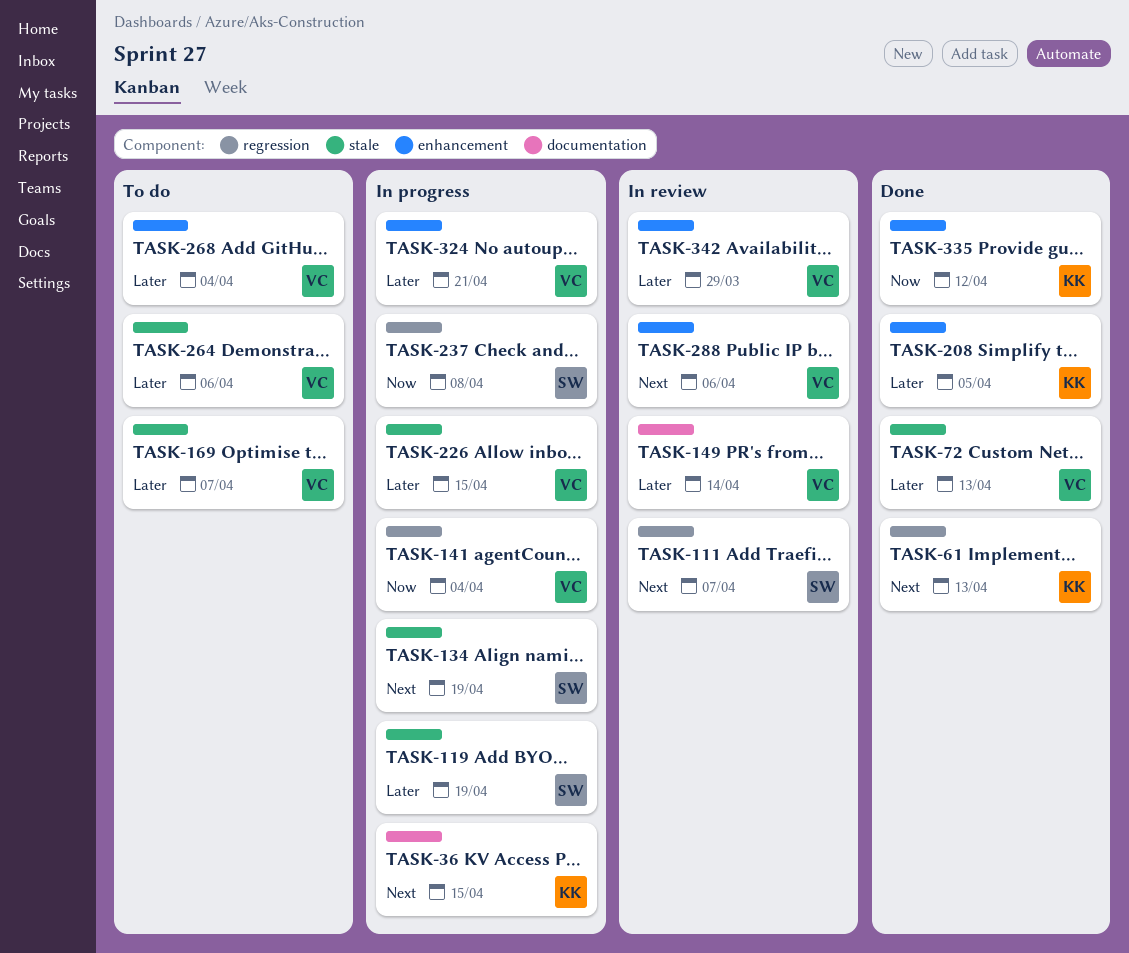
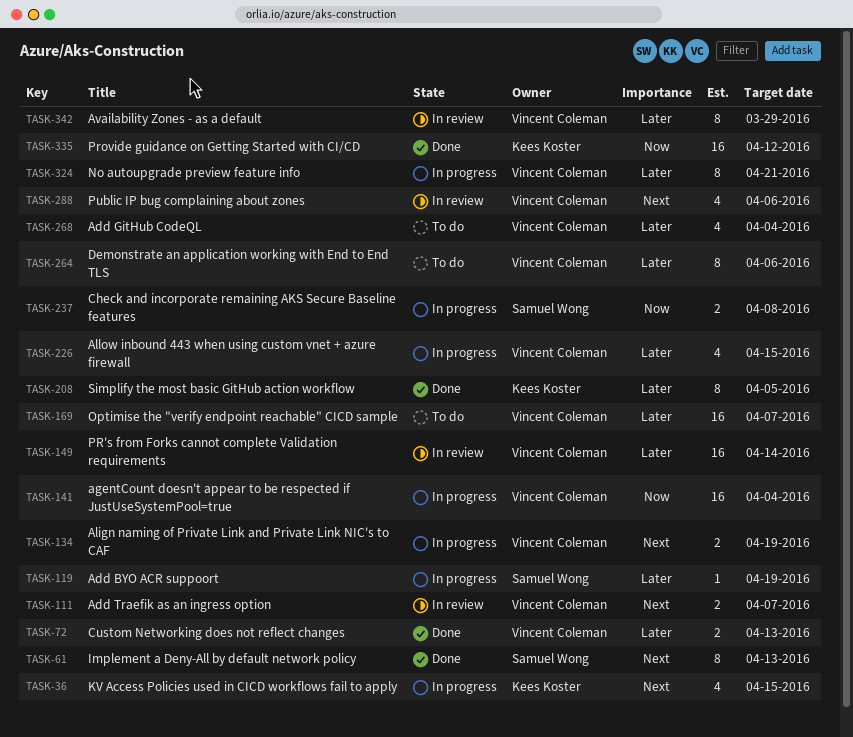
TASK-61, owner: Kees Koster -> Samuel Wong
TASK-111, owner: Samuel Wong -> Vincent Coleman
TASK-134, owner: Samuel Wong -> Vincent Coleman

